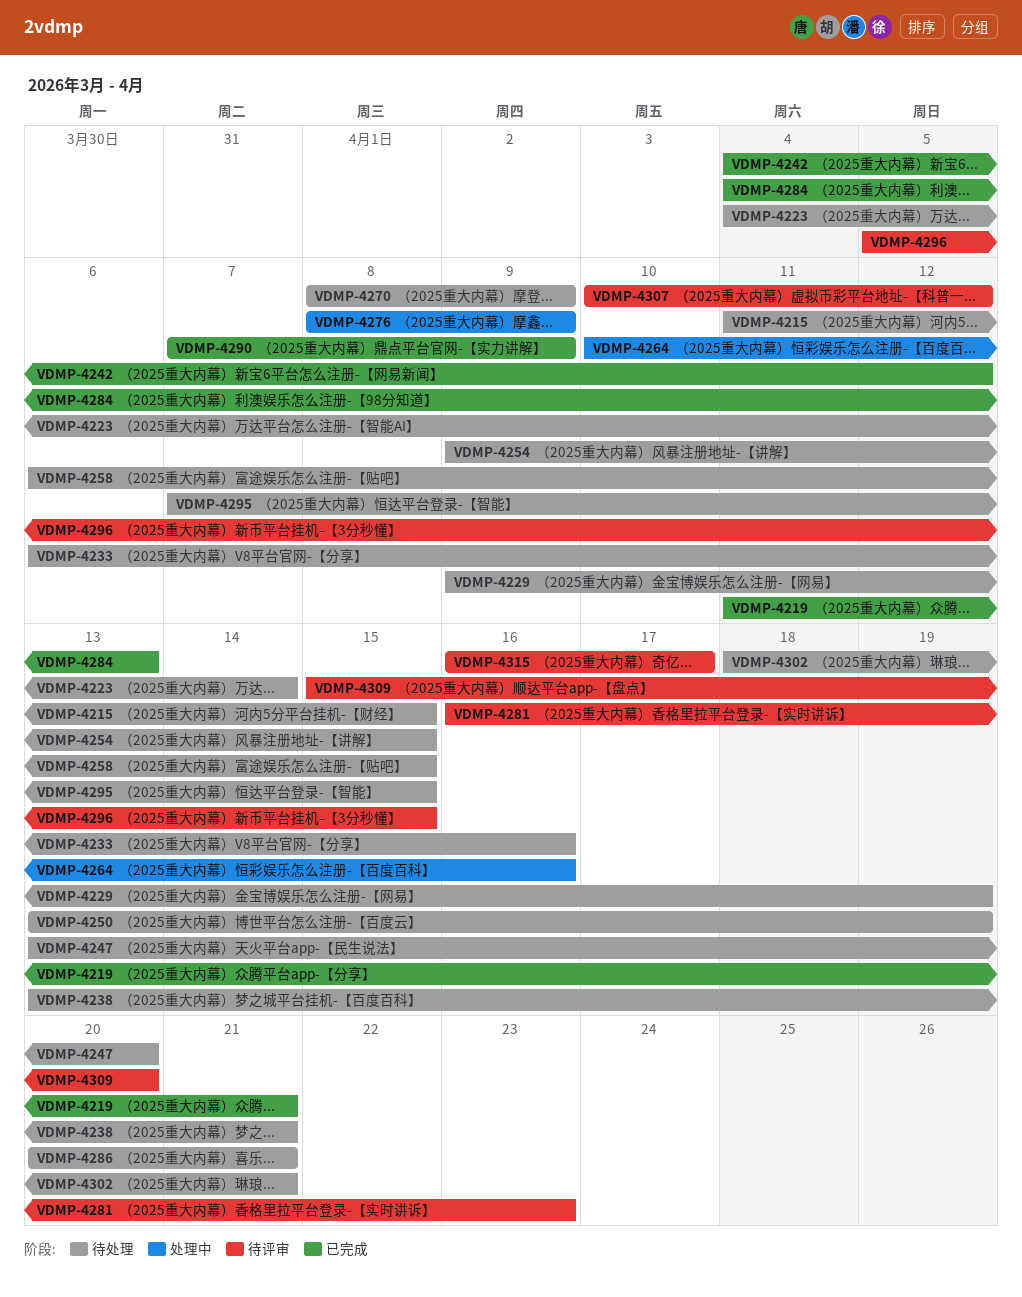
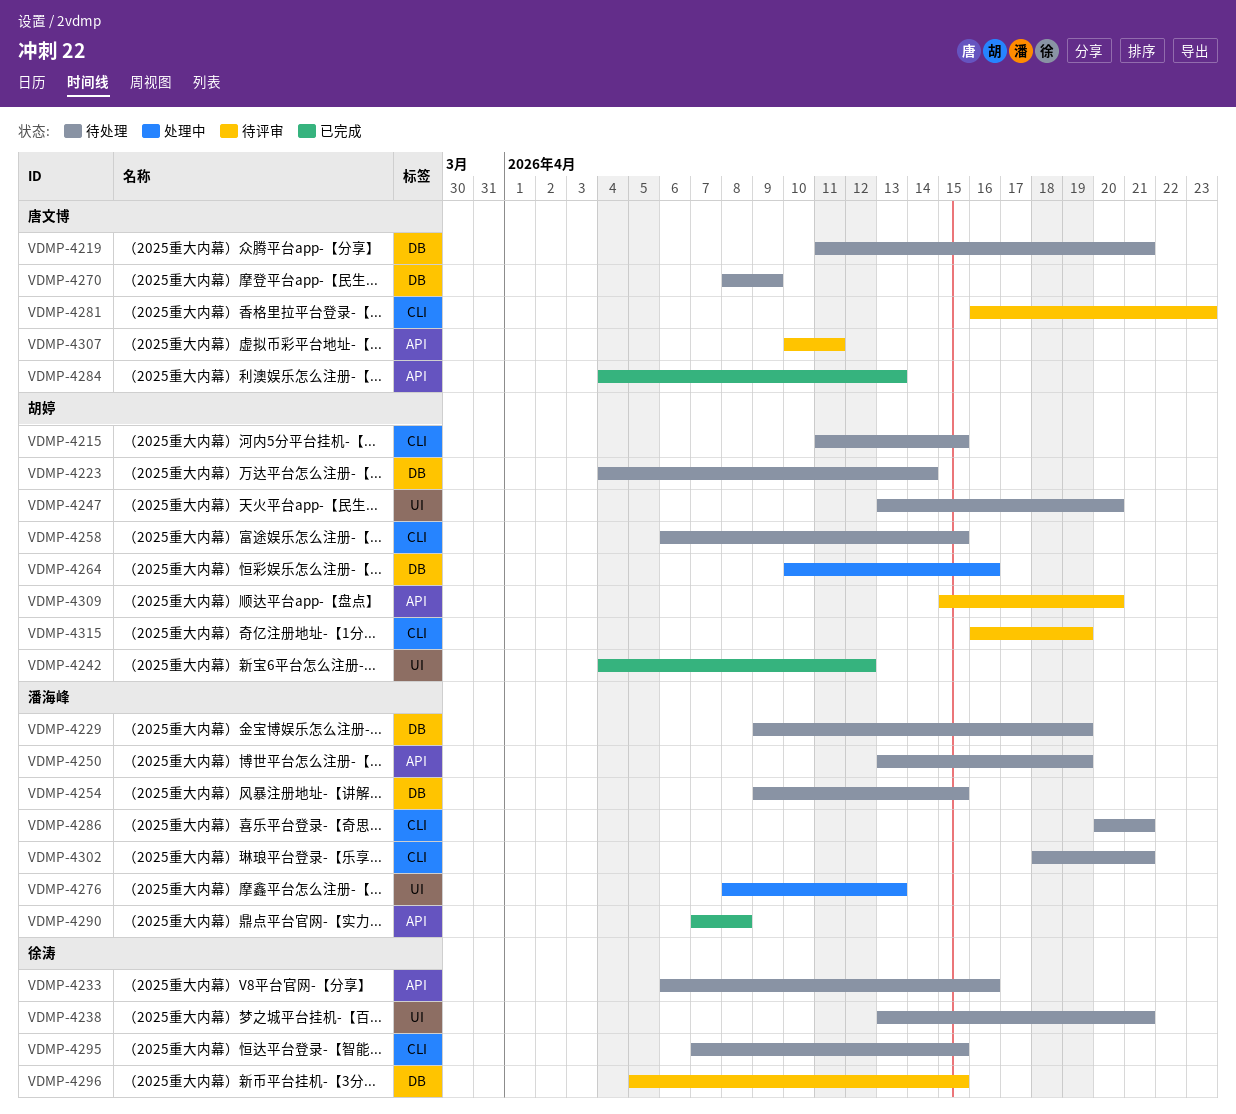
VDMP-4219, status: 已完成 -> 待处理
VDMP-4276, due: Apr 9 -> Apr 13
VDMP-4290, due: Apr 9 -> Apr 8
VDMP-4307, due: Apr 12 -> Apr 11
VDMP-4315, due: Apr 17 -> Apr 19

